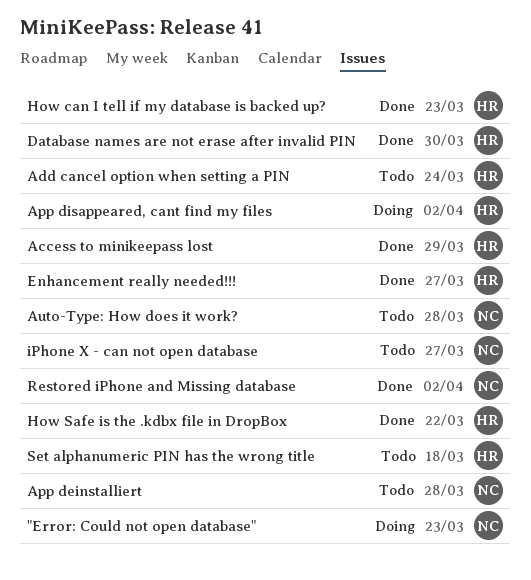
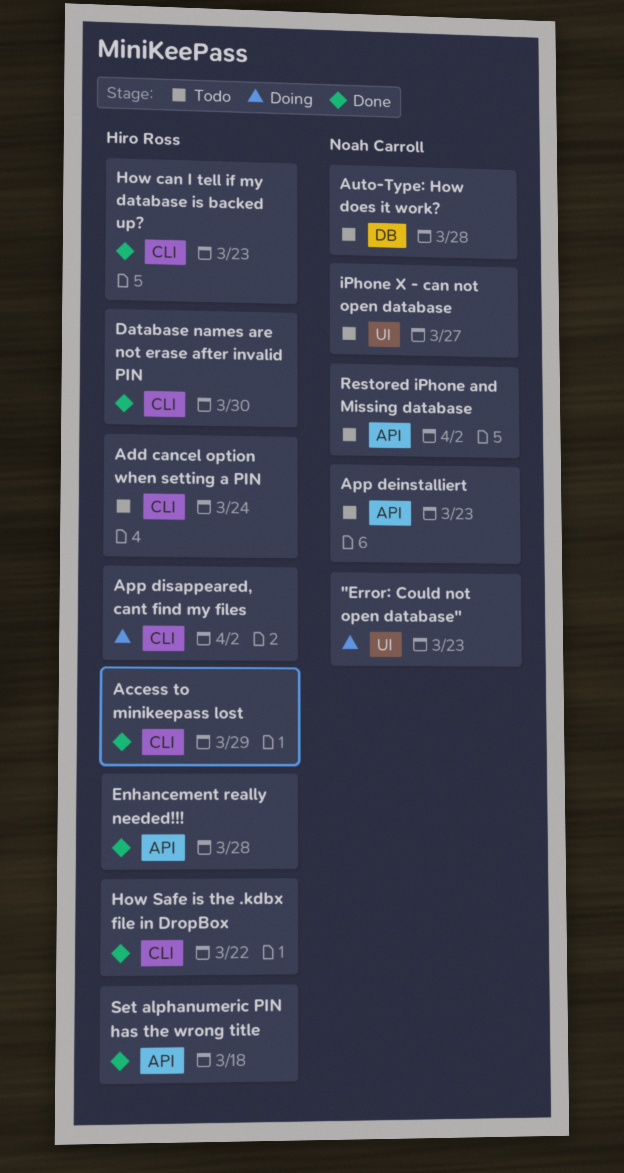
App deinstalliert, due: Mar 28 -> Mar 23
Enhancement really needed!!!, due: Mar 27 -> Mar 28
Restored iPhone and Missing database, status: Done -> Todo
Set alphanumeric PIN has the wrong title, status: Todo -> Done

